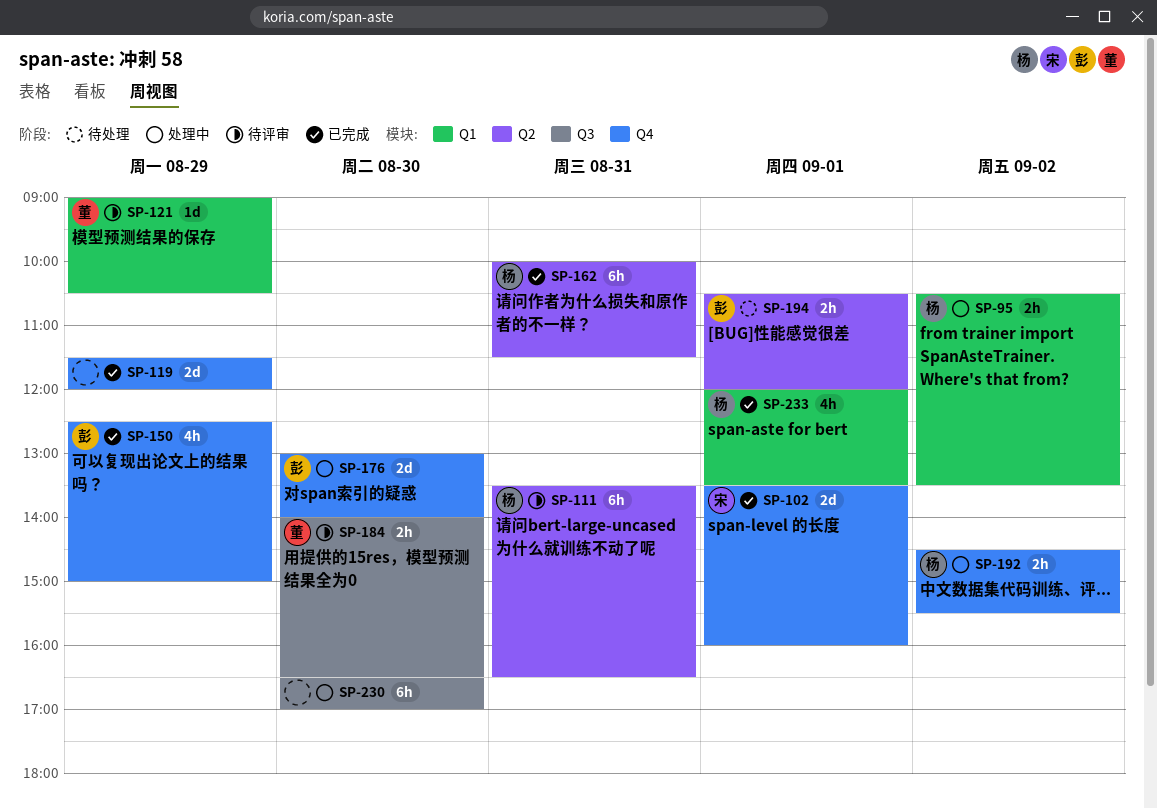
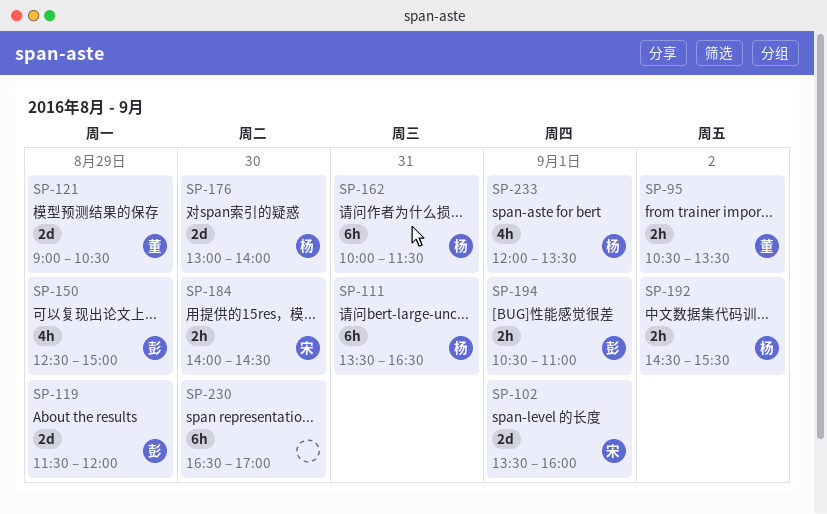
SP-95, owner: 杨 -> 董
SP-119, owner: none -> 彭
SP-121, estimate: 1d -> 2d
SP-176, owner: 彭 -> 杨
SP-184, owner: 董 -> 宋
SP-184, ends: 16:30 -> 14:30
SP-194, ends: 12:00 -> 11:00

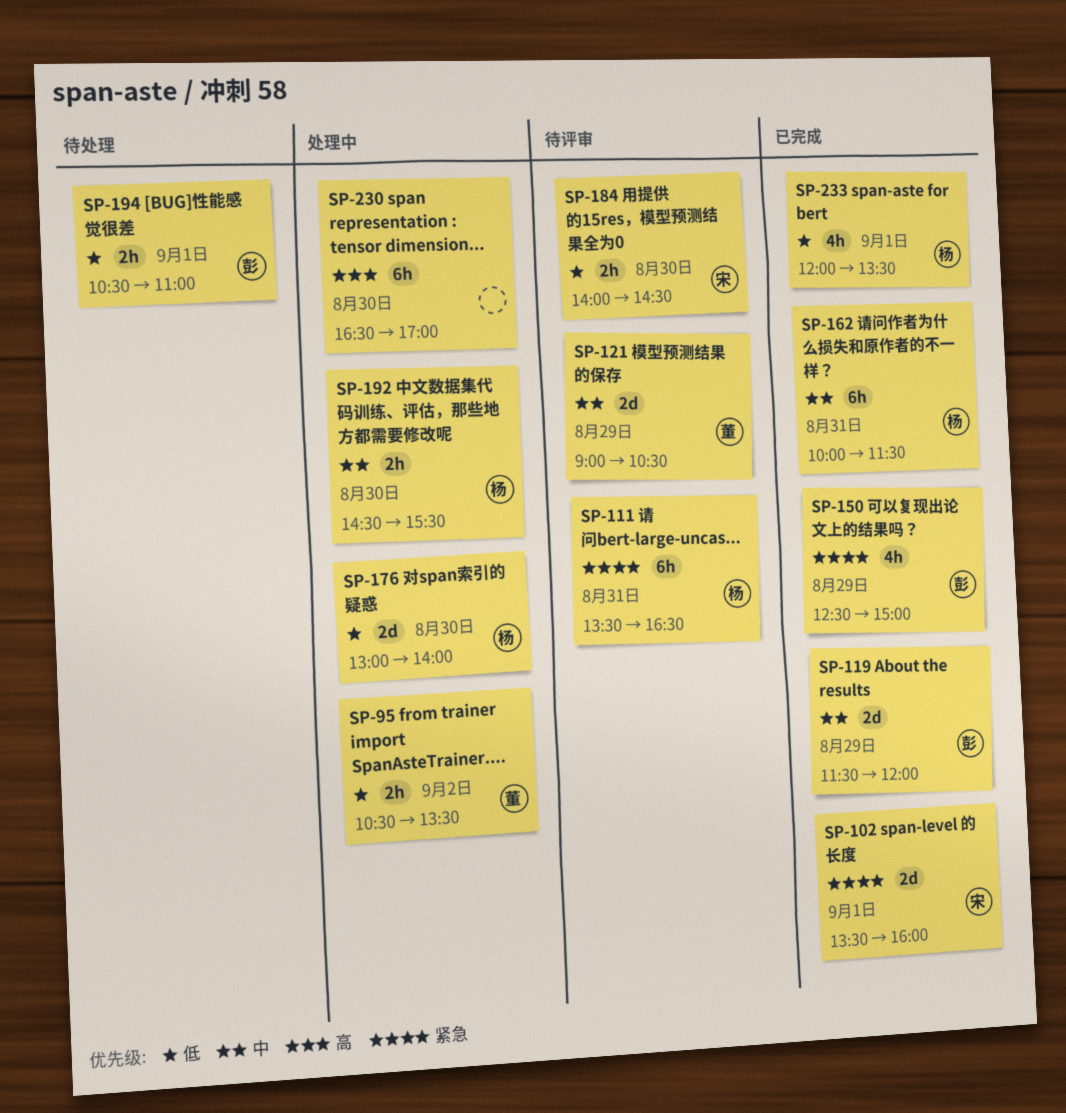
SP-192, day: Sep 2 -> Aug 30

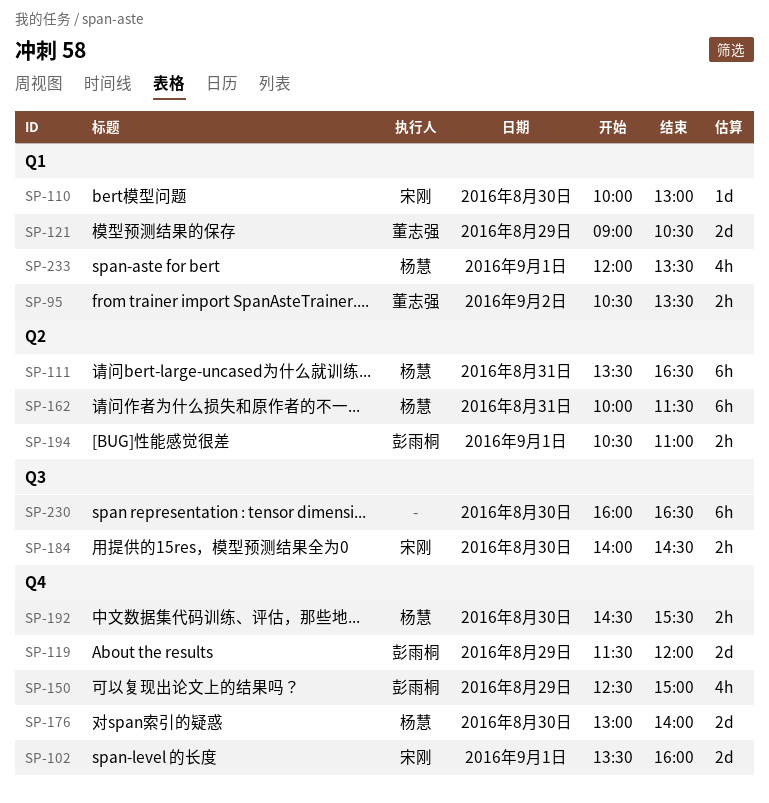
SP-110: none -> present
SP-230, begins: 16:30 -> 16:00
SP-230, ends: 17:00 -> 16:30

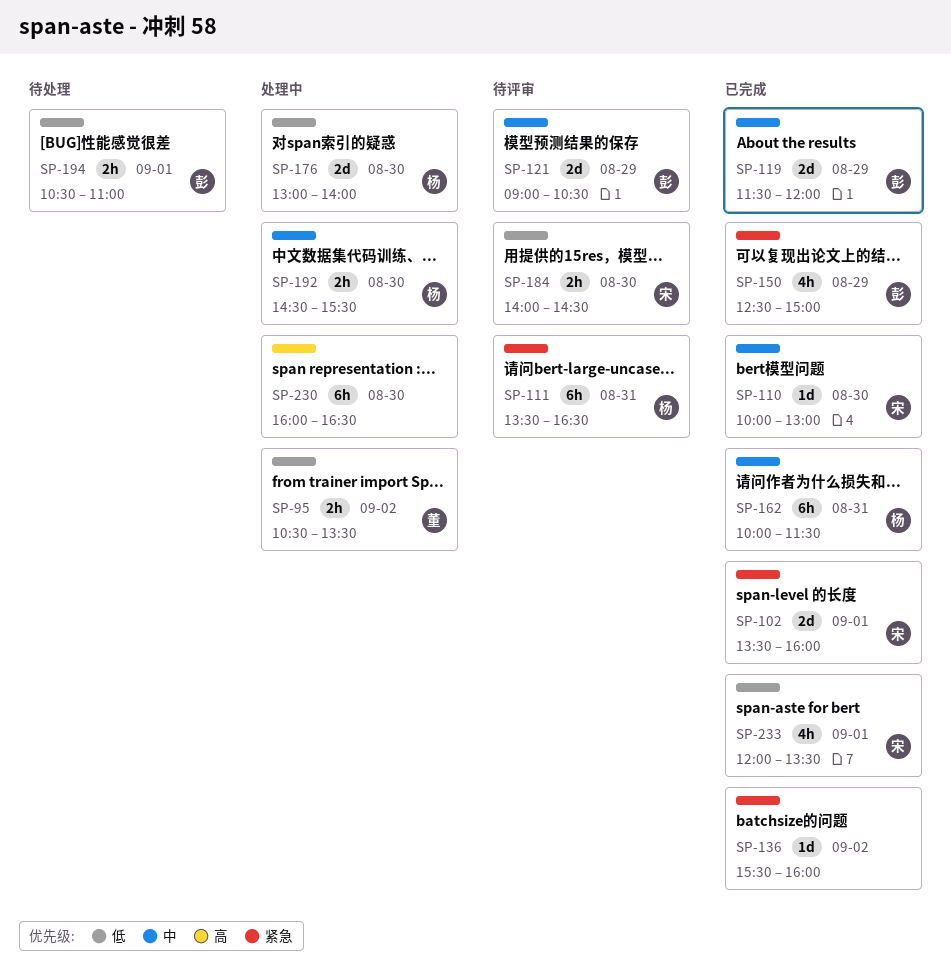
SP-121, owner: 董志强 -> 彭雨桐
SP-136: none -> present
SP-233, owner: 杨慧 -> 宋刚

